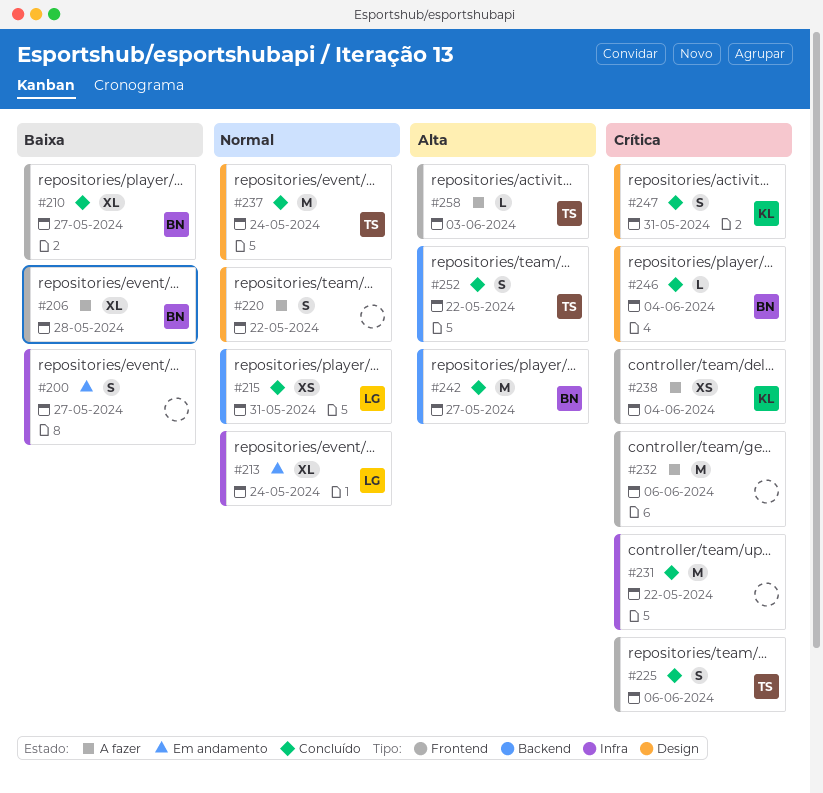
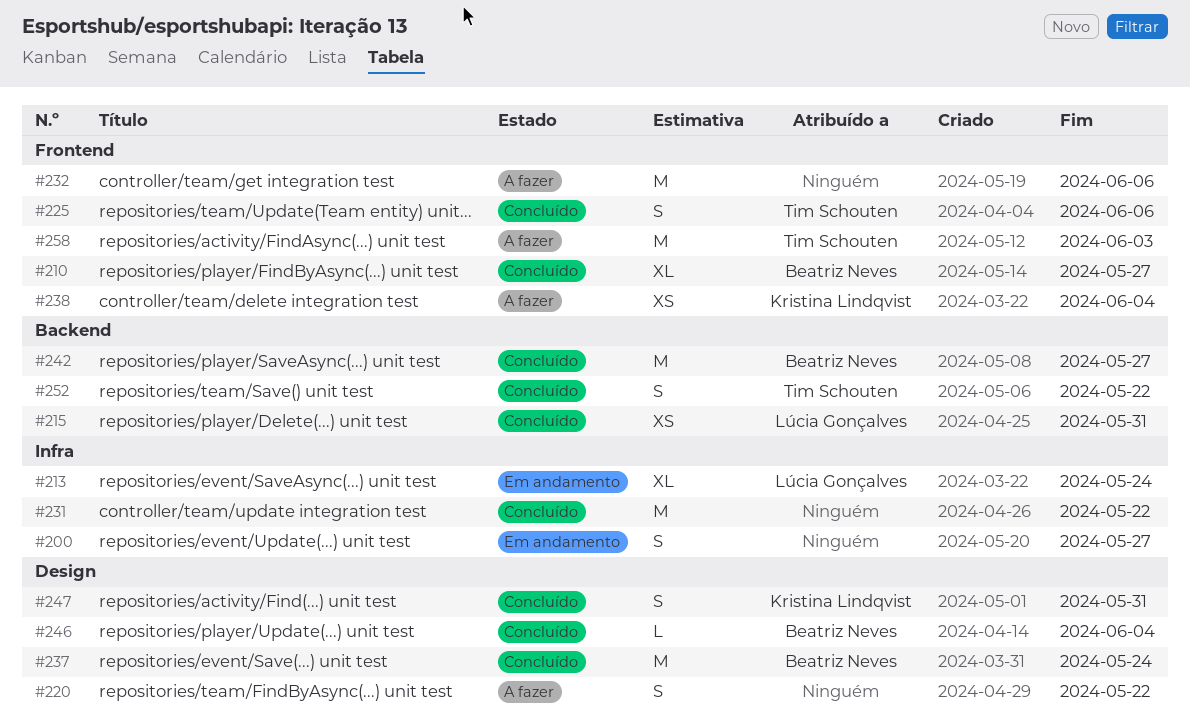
#206: present -> none
#237, owner: Tim Schouten -> Beatriz Neves
#258, estimate: L -> M

